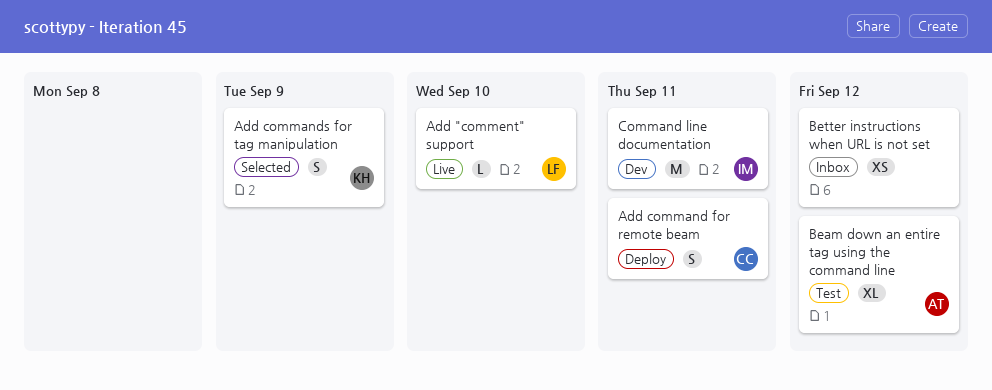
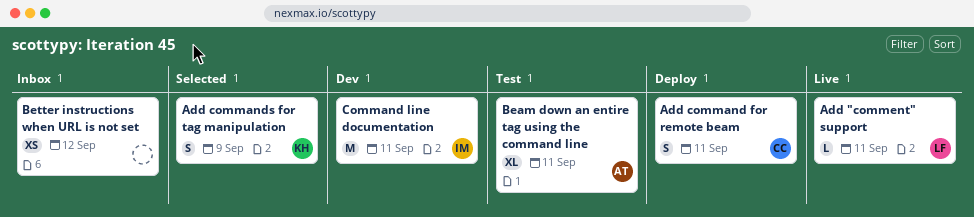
Add "comment" support, due: Sep 10 -> Sep 11
Beam down an entire tag using the command line, due: Sep 12 -> Sep 11

